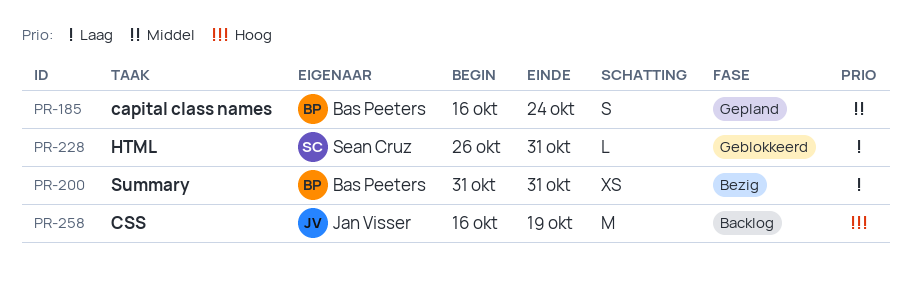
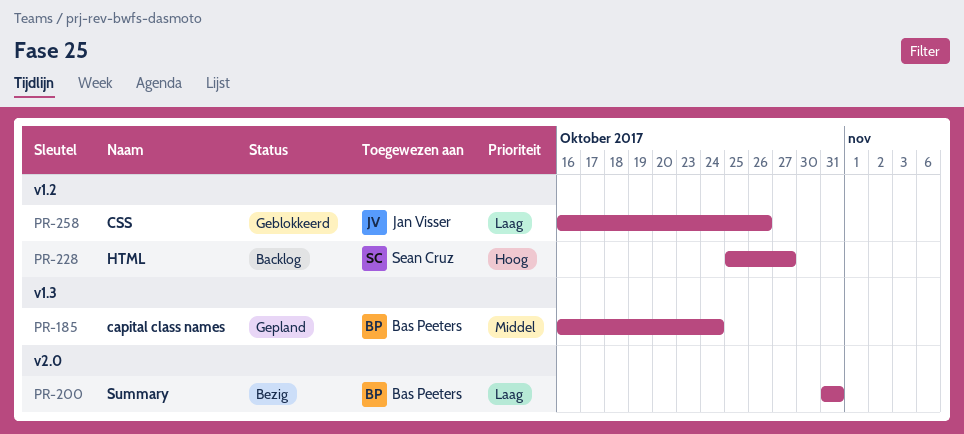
PR-228, status: Geblokkeerd -> Backlog
PR-228, priority: Laag -> Hoog
PR-228, start: Oct 26 -> Oct 25
PR-228, due: Oct 31 -> Oct 27
PR-258, status: Backlog -> Geblokkeerd
PR-258, priority: Hoog -> Laag
PR-258, due: Oct 19 -> Oct 26

